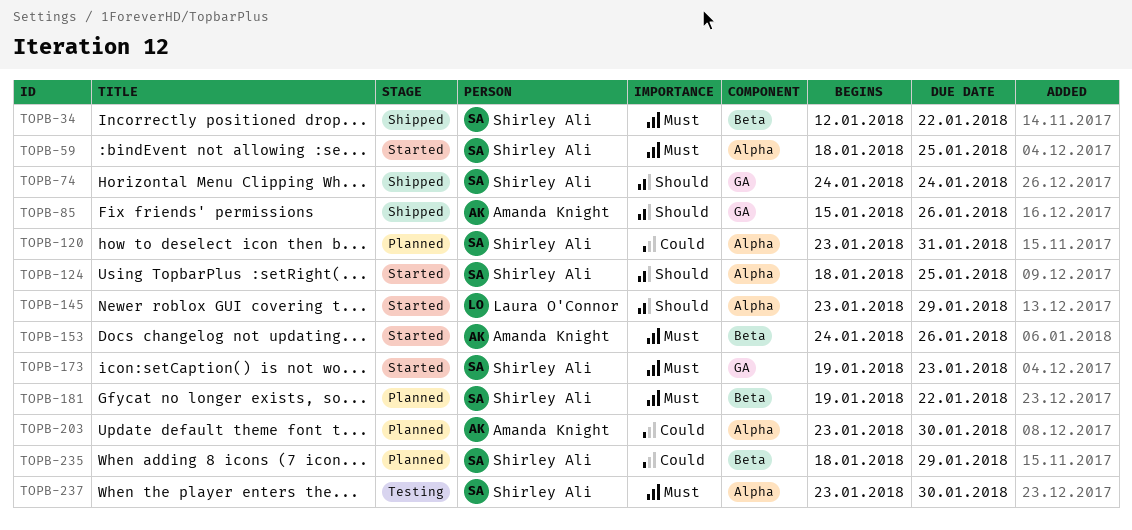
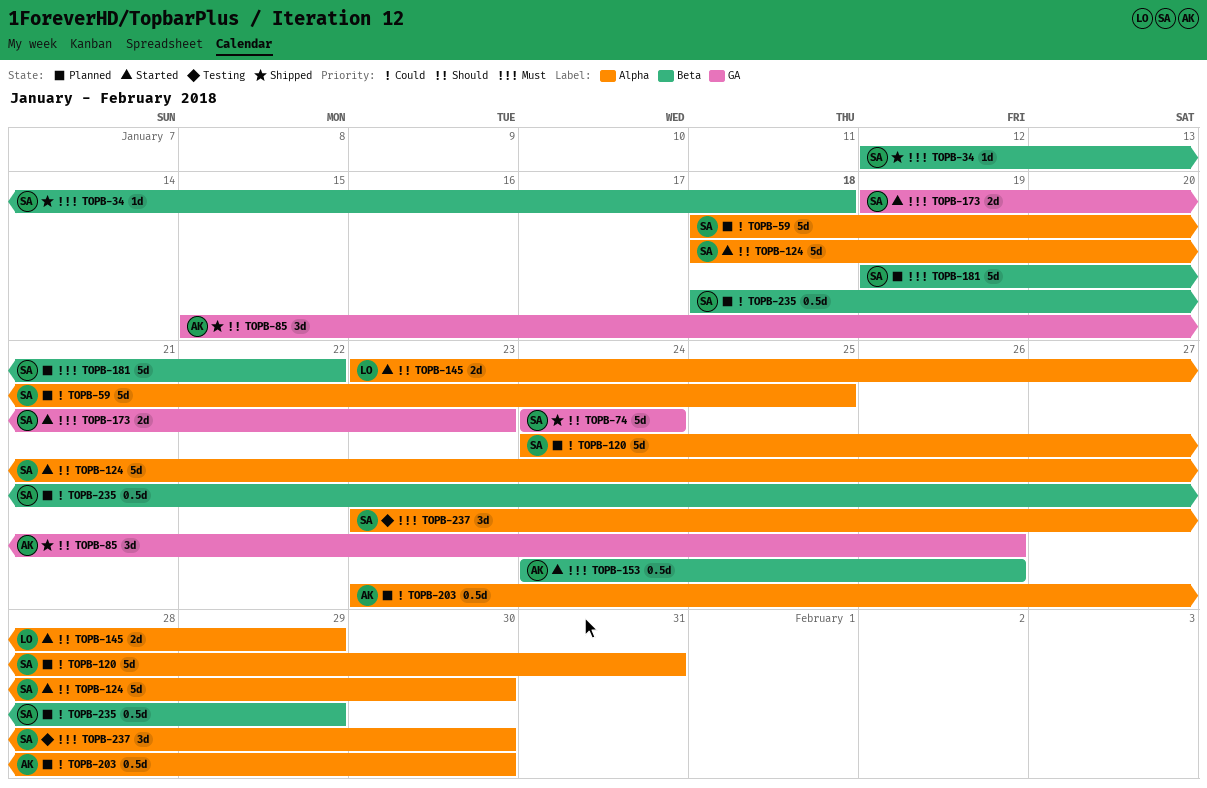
TOPB-34, due: Jan 22 -> Jan 18
TOPB-59, status: Started -> Planned
TOPB-59, priority: Must -> Could
TOPB-120, start: Jan 23 -> Jan 24
TOPB-124, due: Jan 25 -> Jan 30

